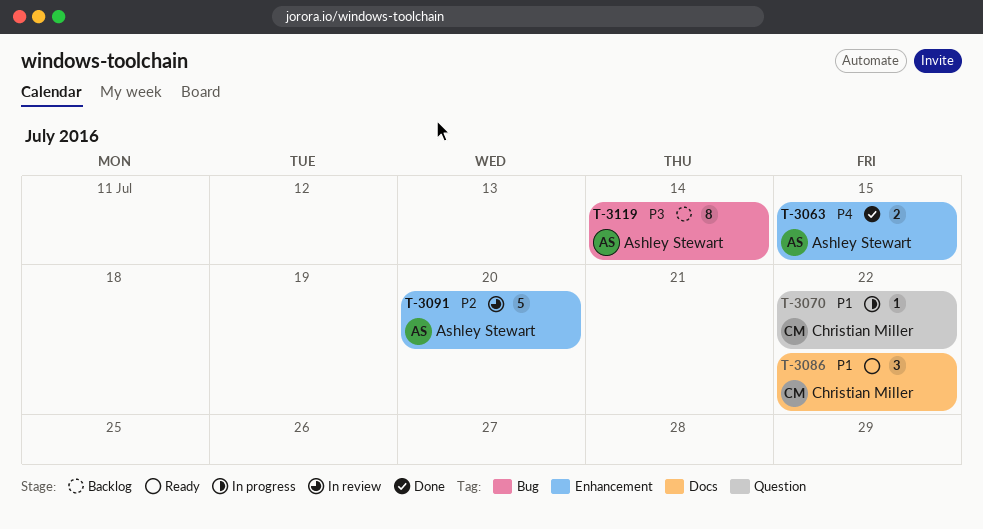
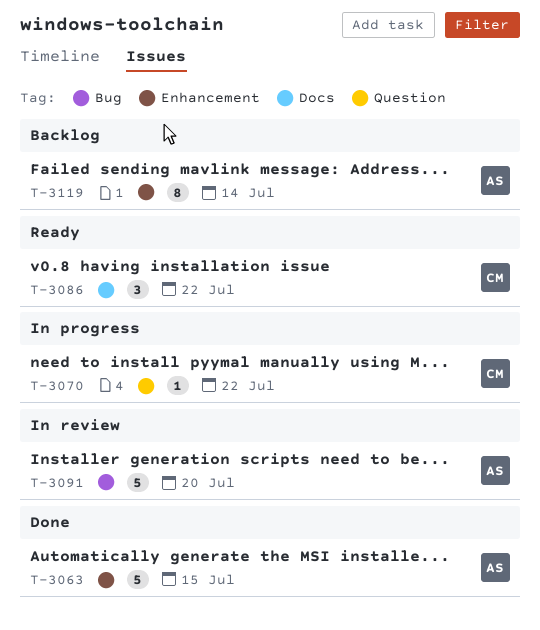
T-3063, estimate: 2 -> 5
T-3091, label: Enhancement -> Bug
T-3119, label: Bug -> Enhancement

